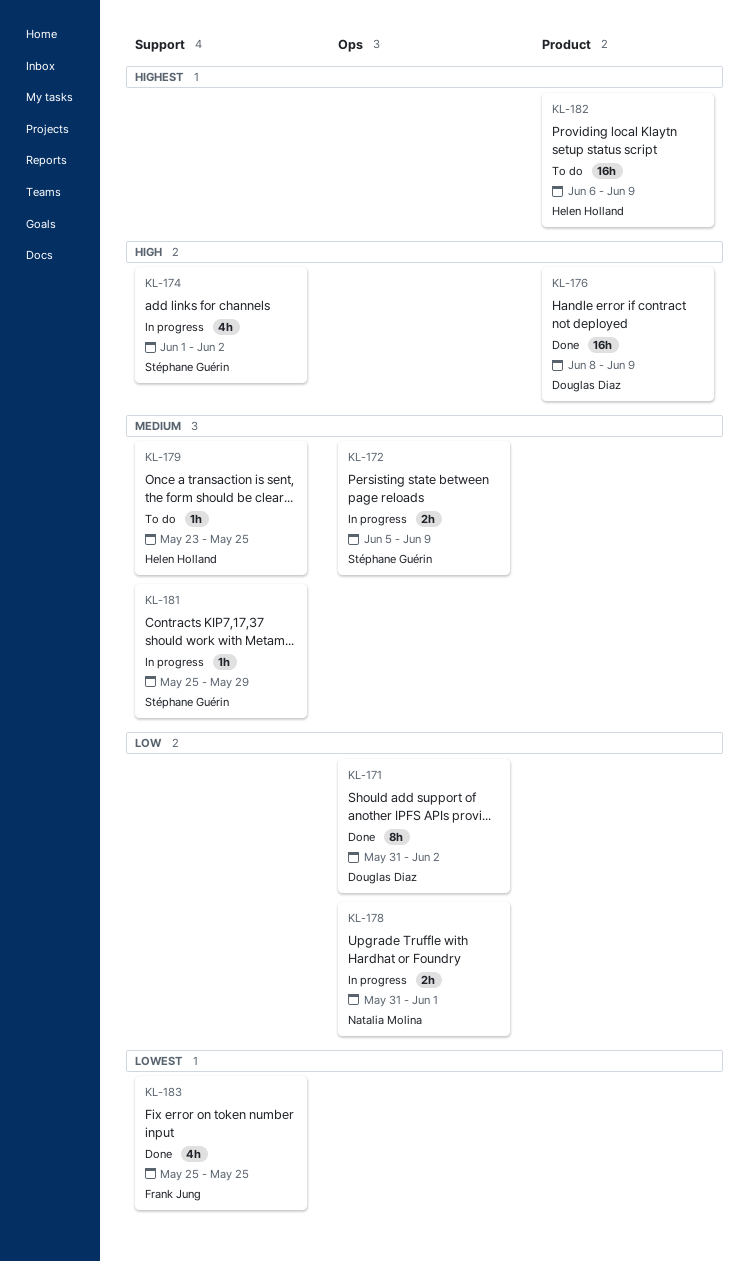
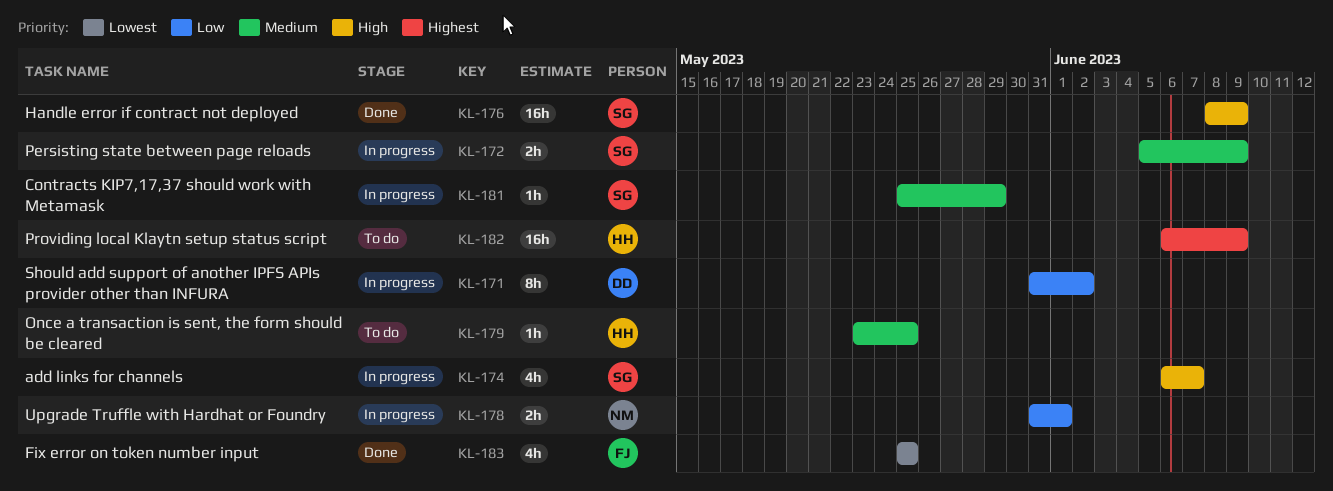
KL-171, status: Done -> In progress
KL-174, start: Jun 1 -> Jun 6
KL-174, due: Jun 2 -> Jun 7
KL-176, owner: Douglas Diaz -> Stéphane Guérin

